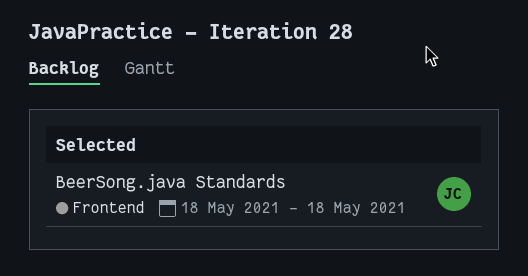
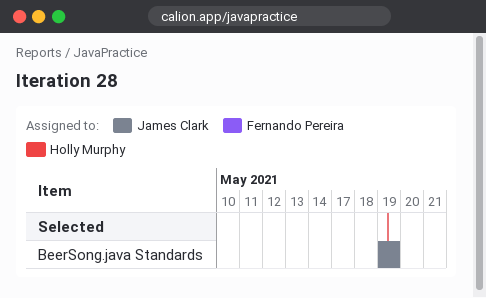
BeerSong.java Standards, start: May 18 -> May 19
BeerSong.java Standards, due: May 18 -> May 19

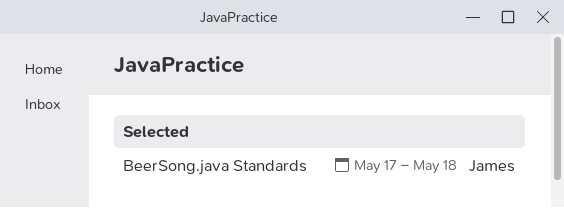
BeerSong.java Standards, start: May 19 -> May 17
BeerSong.java Standards, due: May 19 -> May 18

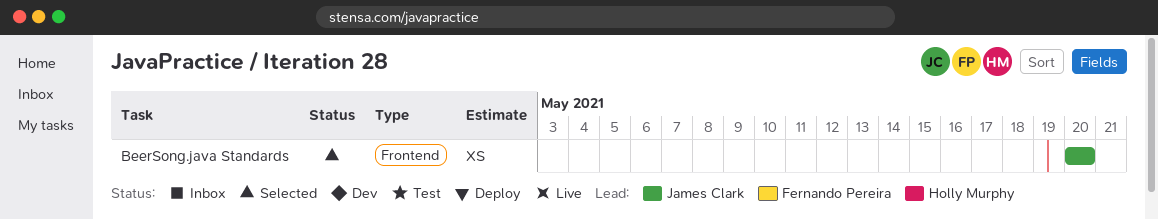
BeerSong.java Standards, start: May 17 -> May 20
BeerSong.java Standards, due: May 18 -> May 20

